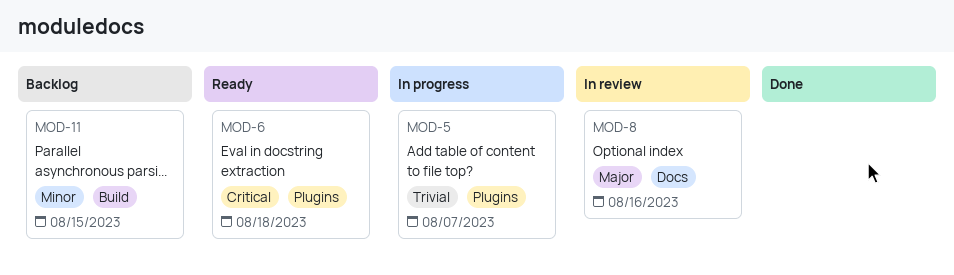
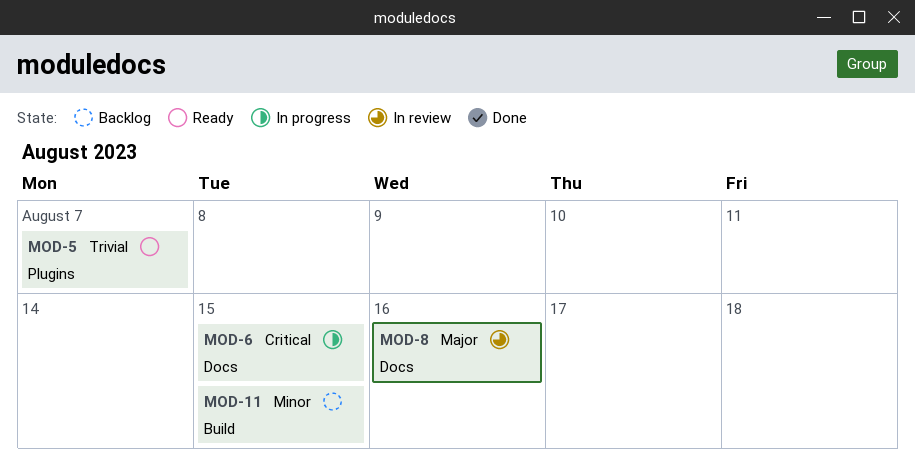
MOD-5, status: In progress -> Ready
MOD-6, status: Ready -> In progress
MOD-6, label: Plugins -> Docs
MOD-6, due: Aug 18 -> Aug 15

